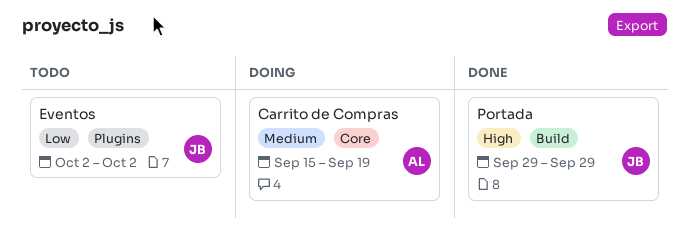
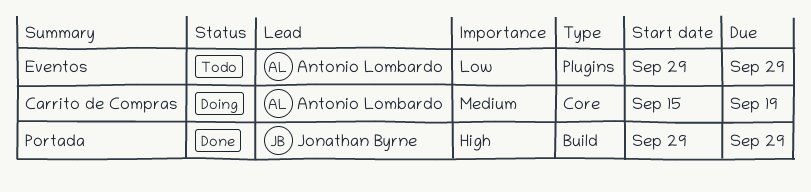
Eventos, owner: Jonathan Byrne -> Antonio Lombardo
Eventos, start: Oct 2 -> Sep 29
Eventos, due: Oct 2 -> Sep 29

